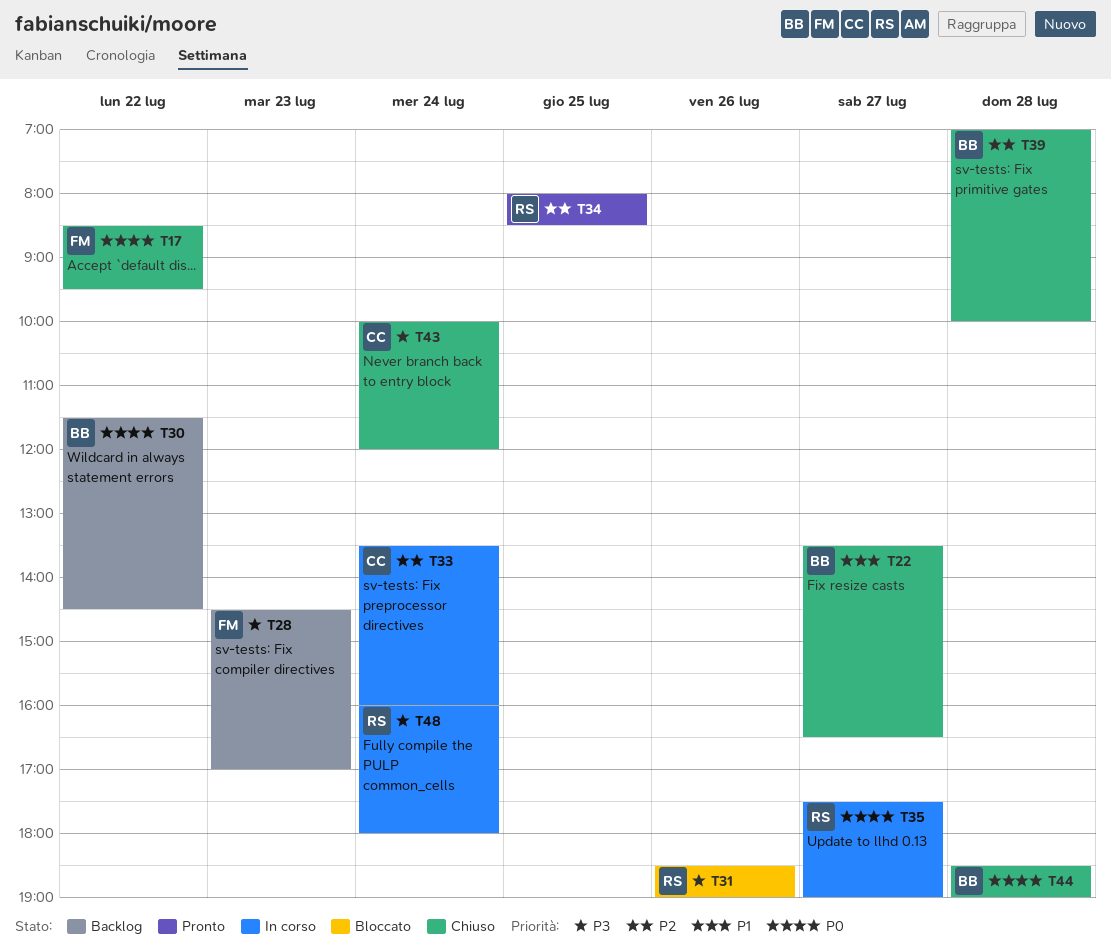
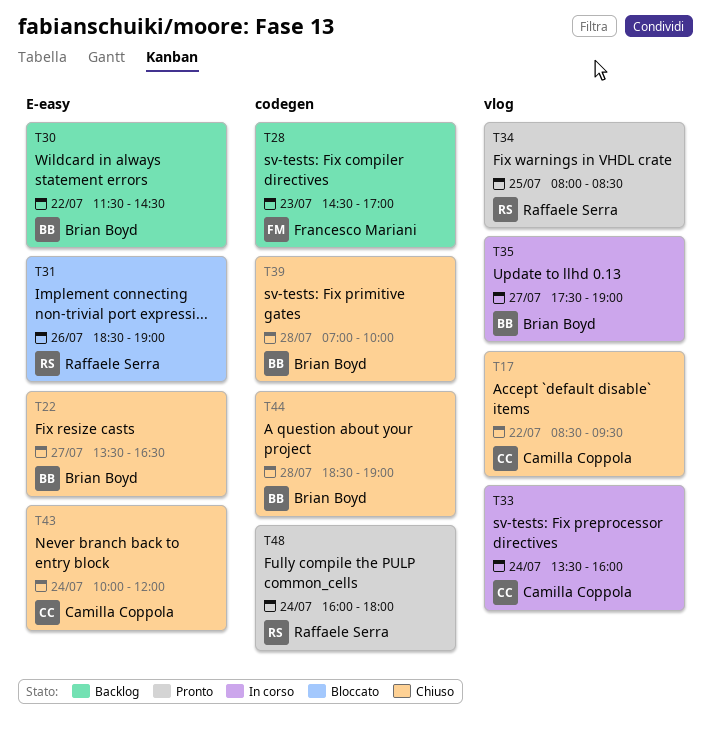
T17, owner: Francesco Mariani -> Camilla Coppola
T35, owner: Raffaele Serra -> Brian Boyd
T48, status: In corso -> Pronto

